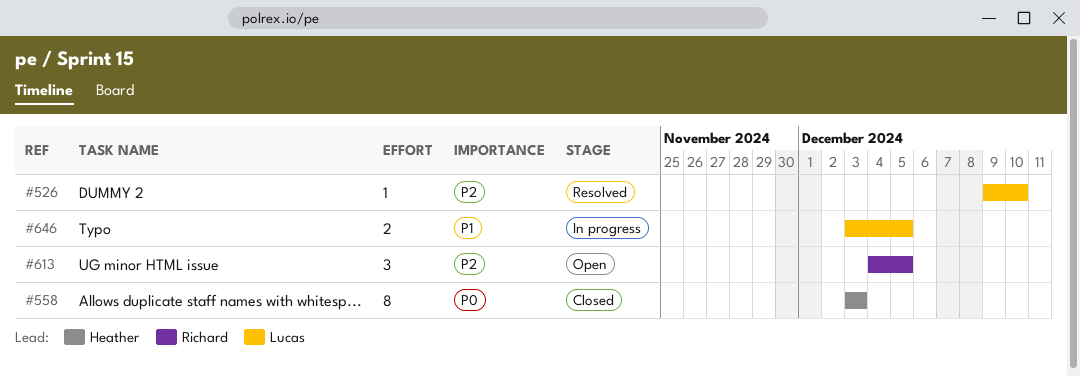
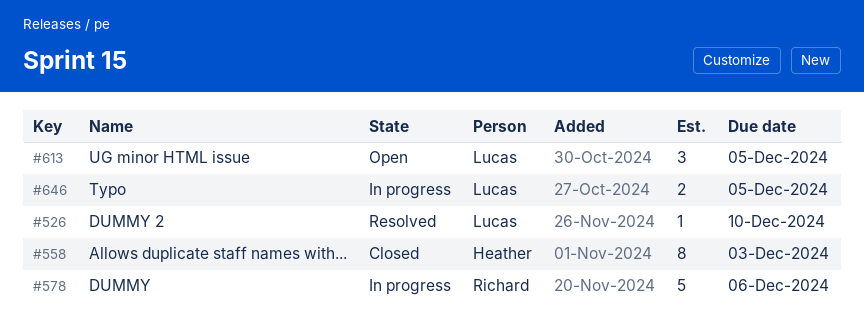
#578: none -> present
#613, owner: Richard -> Lucas

